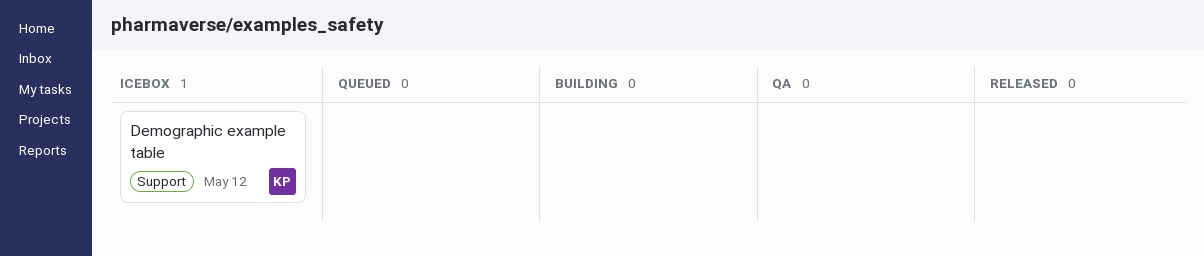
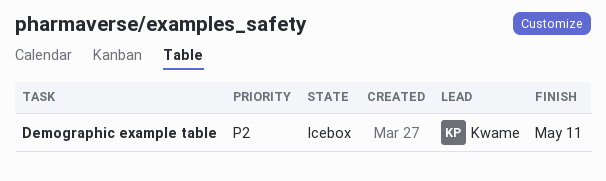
Demographic example table, due: May 12 -> May 11

